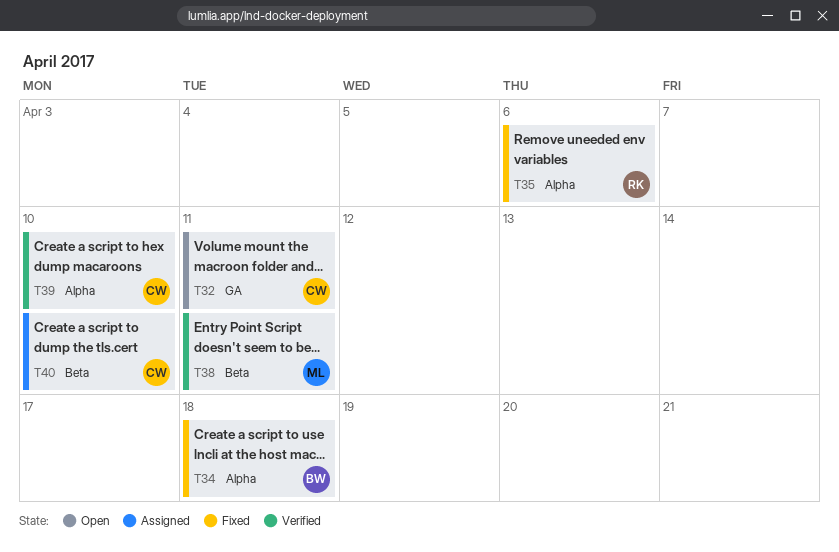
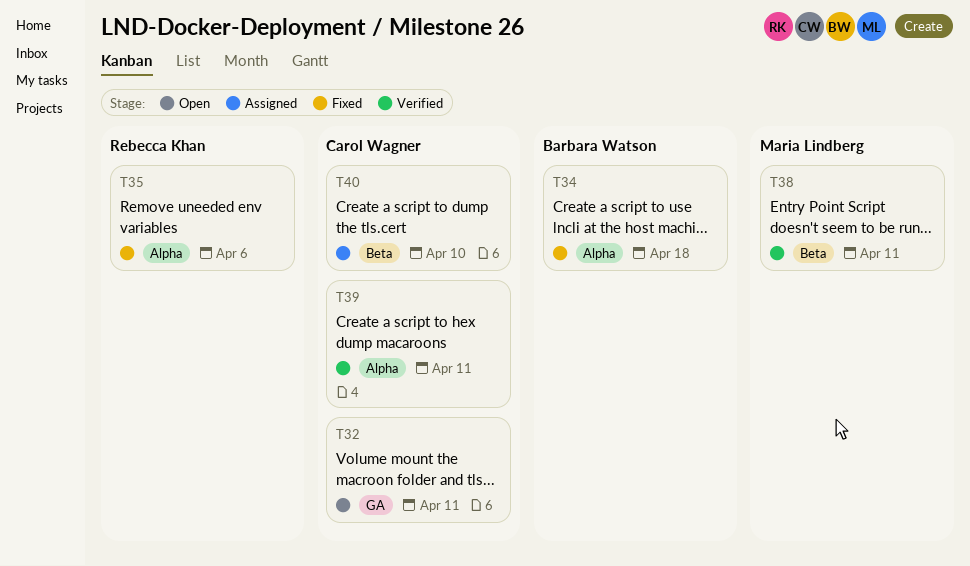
T39, due: Apr 10 -> Apr 11

